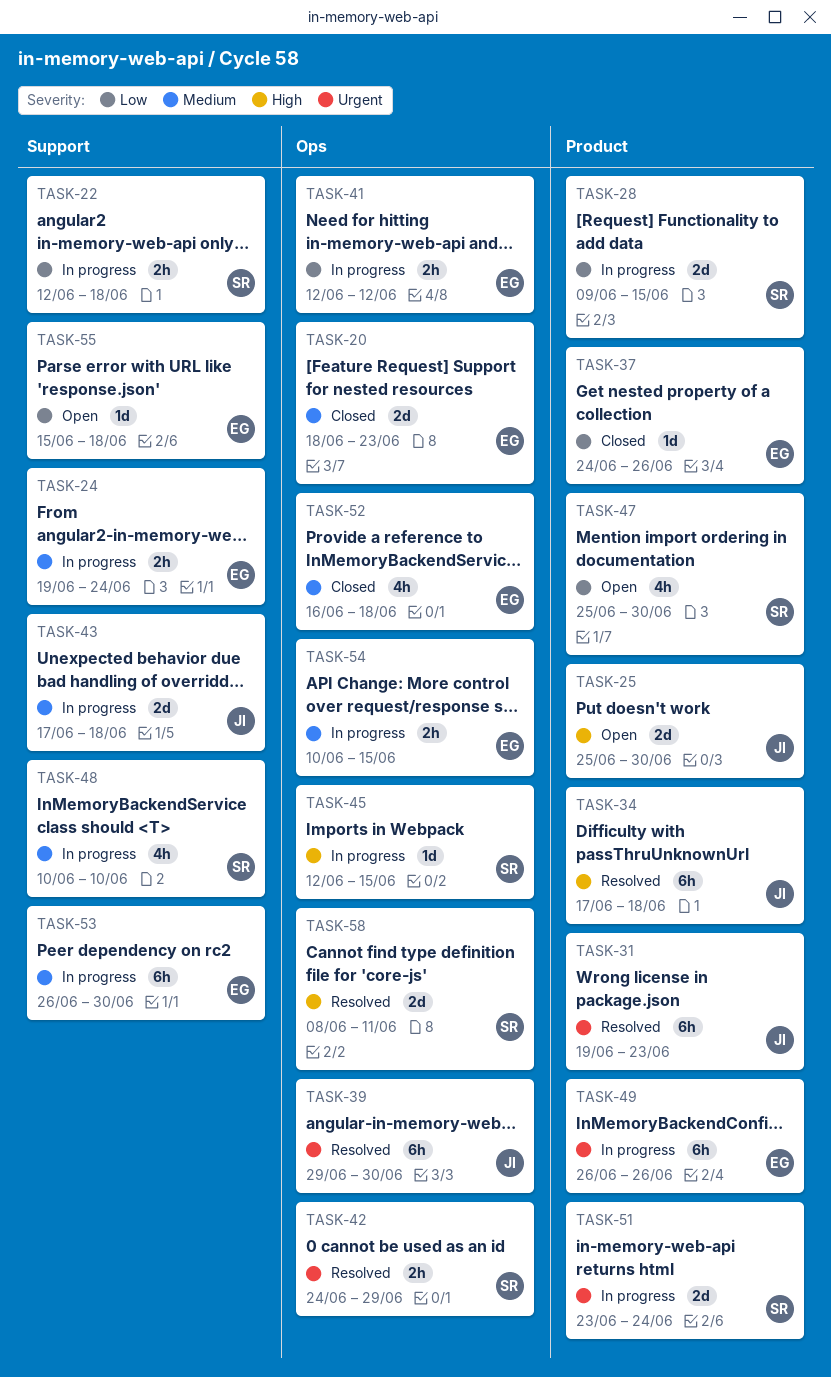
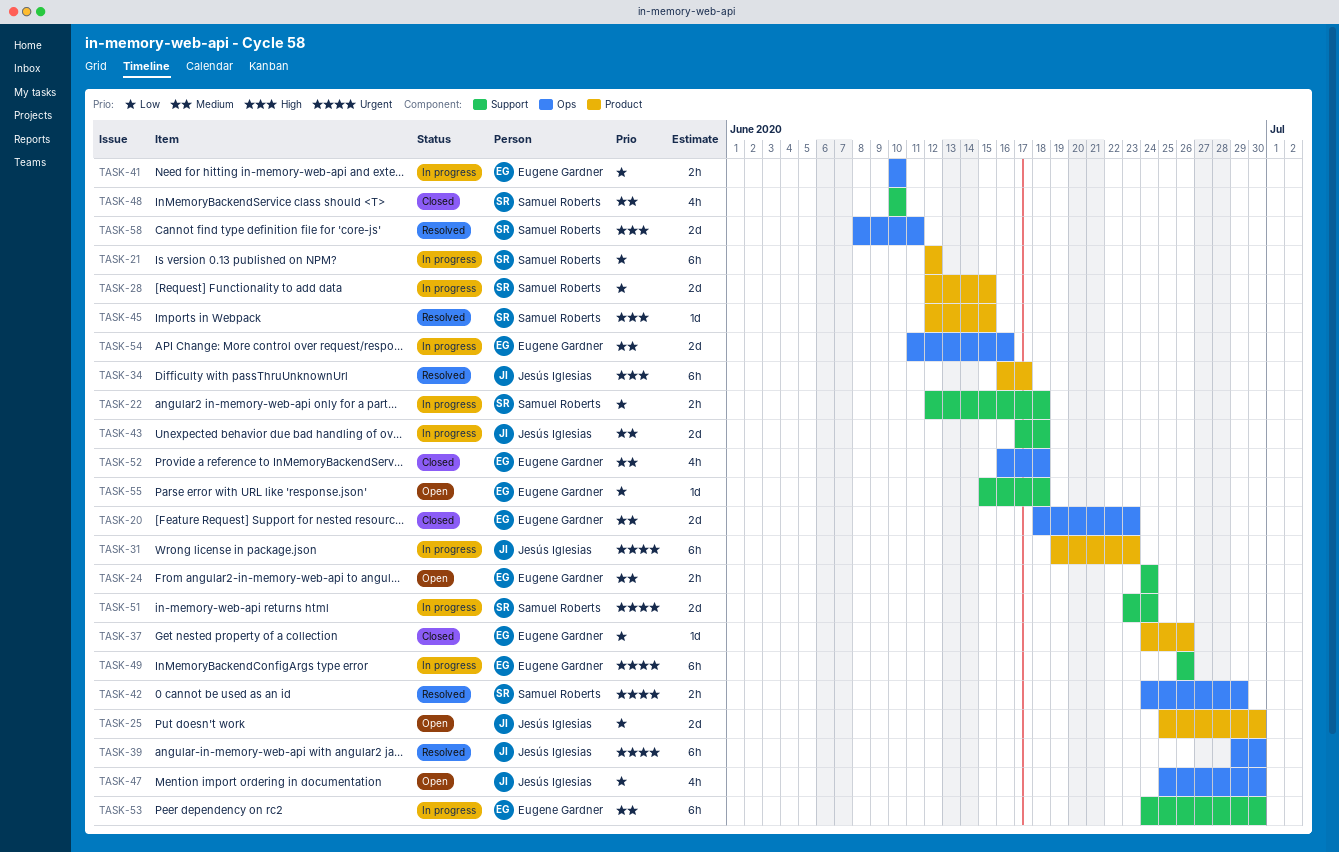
TASK-21: none -> present
TASK-24, status: In progress -> Open
TASK-24, start: Jun 19 -> Jun 24
TASK-25, priority: High -> Low
TASK-28, start: Jun 9 -> Jun 12
TASK-31, status: Resolved -> In progress
TASK-34, start: Jun 17 -> Jun 16
TASK-34, due: Jun 18 -> Jun 17
TASK-41, start: Jun 12 -> Jun 10
TASK-41, due: Jun 12 -> Jun 10
TASK-45, status: In progress -> Resolved
TASK-45, label: Ops -> Product
TASK-47, owner: Samuel Roberts -> Jesús Iglesias
TASK-47, label: Product -> Ops
TASK-48, status: In progress -> Closed
TASK-49, label: Product -> Support
TASK-51, label: Product -> Support
TASK-53, start: Jun 26 -> Jun 24
TASK-54, estimate: 2h -> 2d
TASK-54, start: Jun 10 -> Jun 11
TASK-54, due: Jun 15 -> Jun 16

